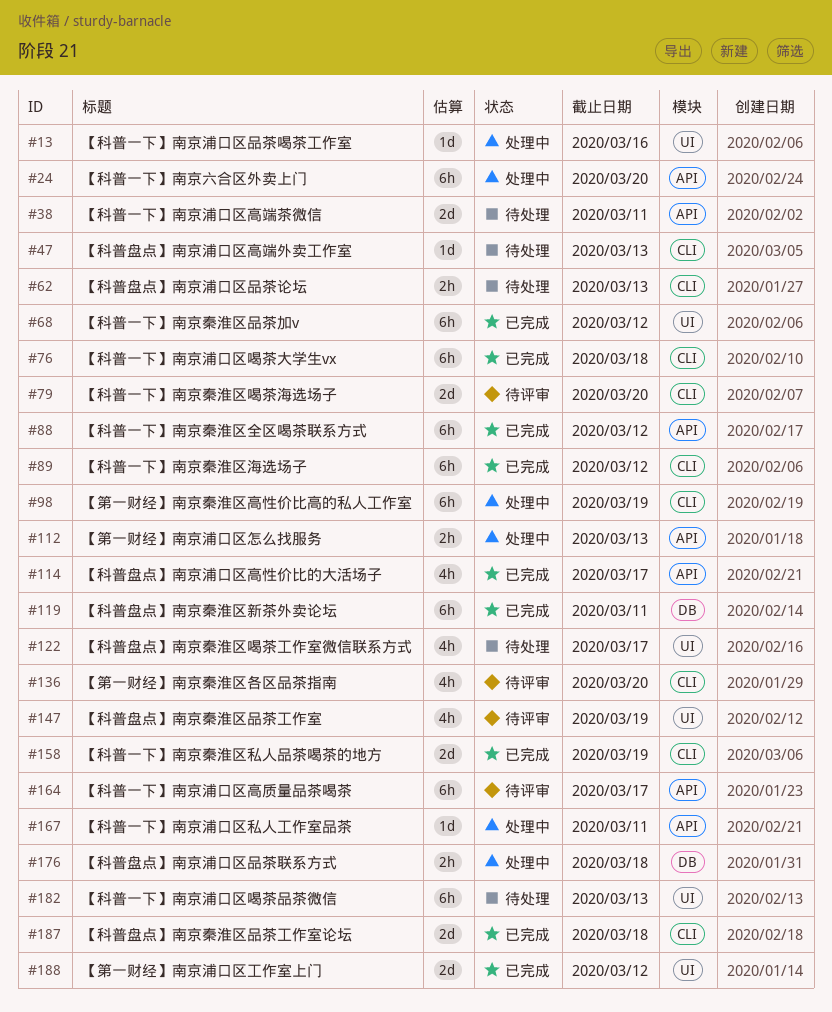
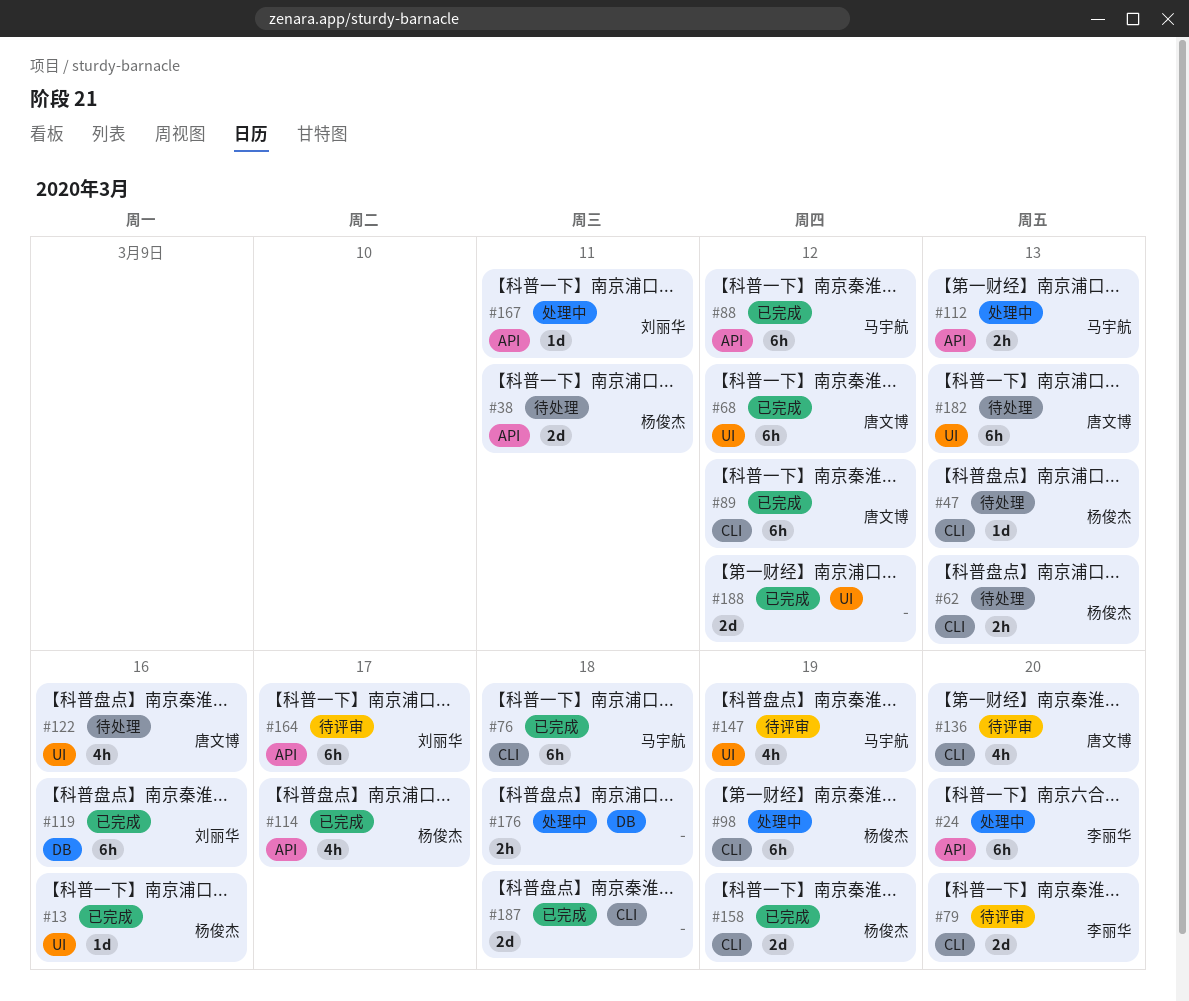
#13, status: 处理中 -> 已完成
#119, due: Mar 11 -> Mar 16
#122, due: Mar 17 -> Mar 16

